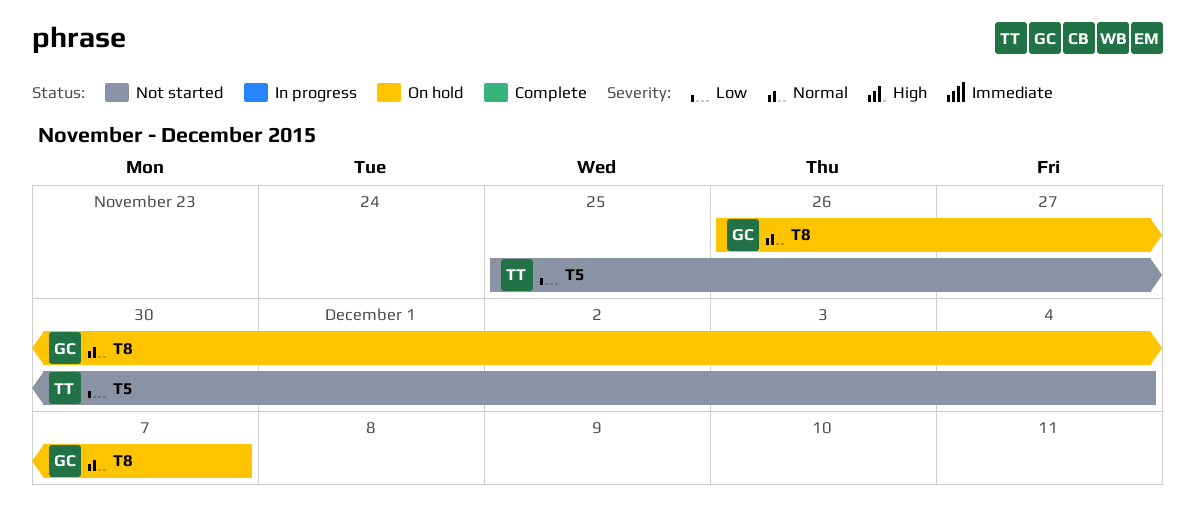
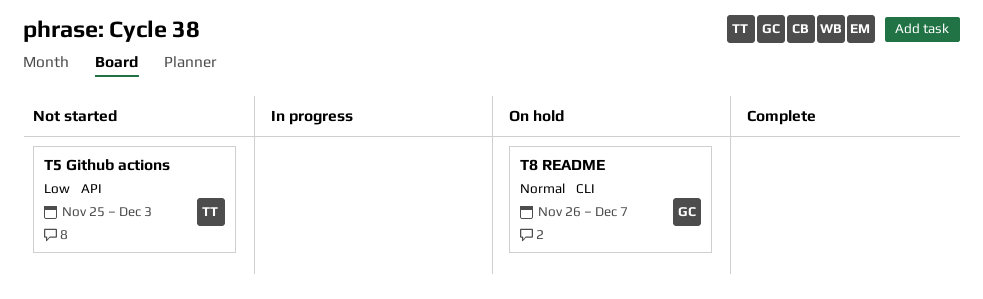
T5, due: Dec 4 -> Dec 3

